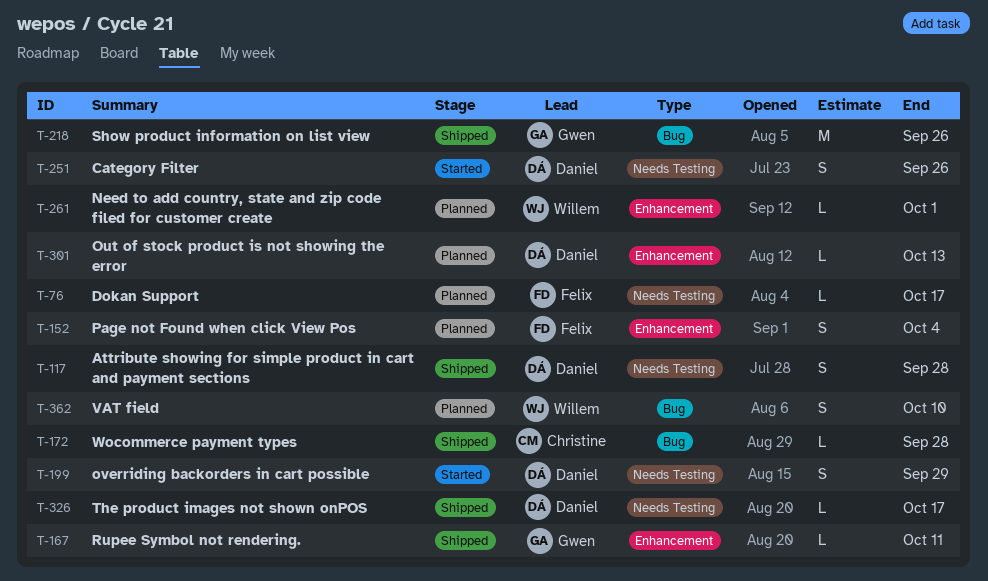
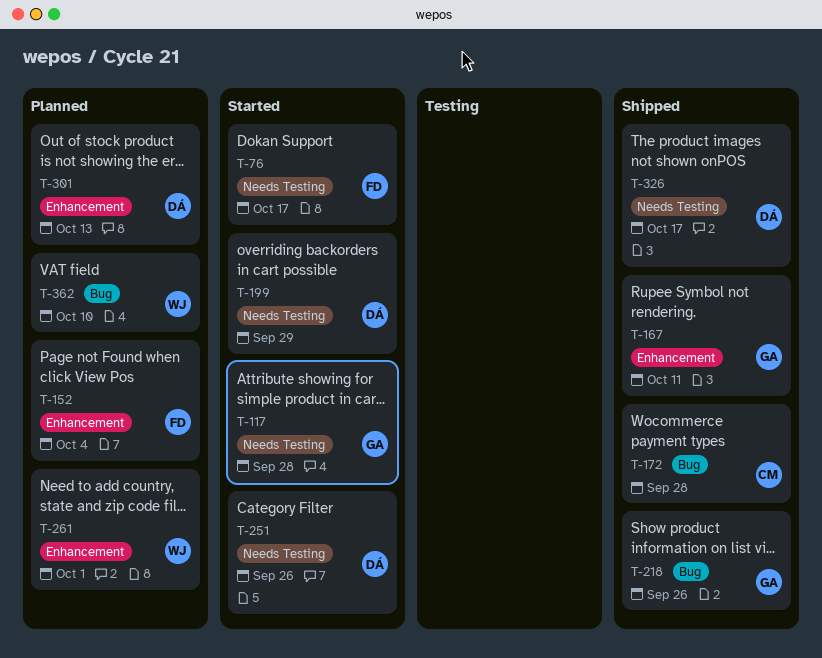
T-76, status: Planned -> Started
T-117, status: Shipped -> Started
T-117, owner: Daniel -> Gwen

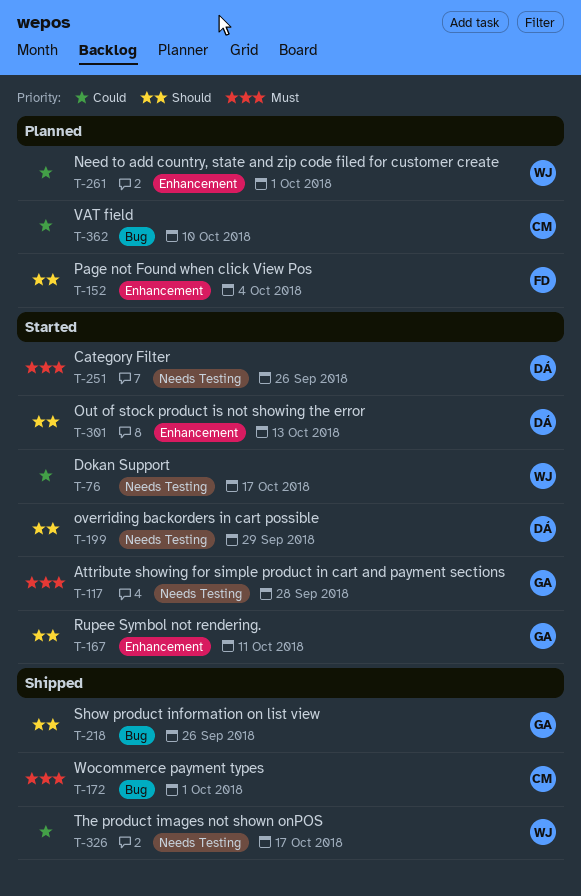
T-76, owner: FD -> WJ
T-167, status: Shipped -> Started
T-172, due: Sep 28 -> Oct 1
T-301, status: Planned -> Started
T-326, owner: DÁ -> WJ
T-362, owner: WJ -> CM

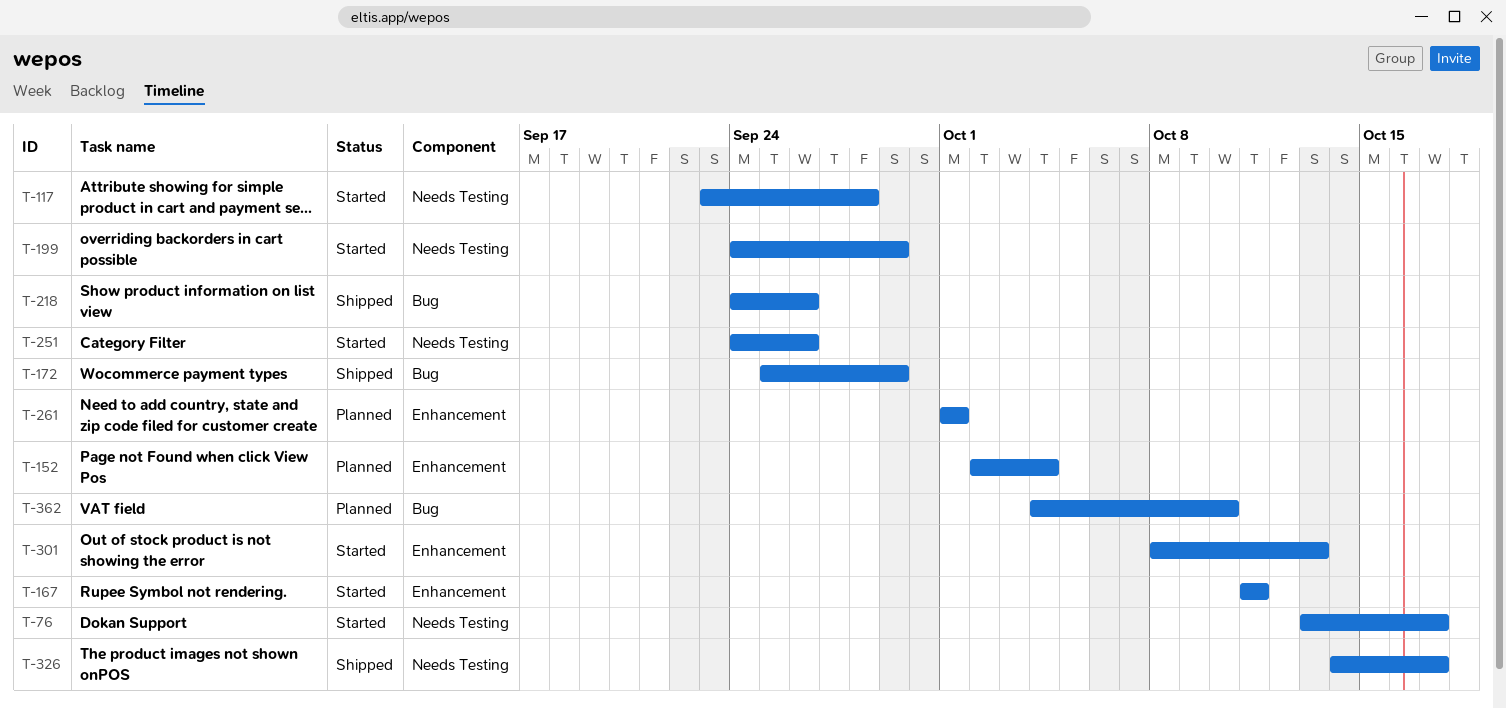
T-172, due: Oct 1 -> Sep 29

